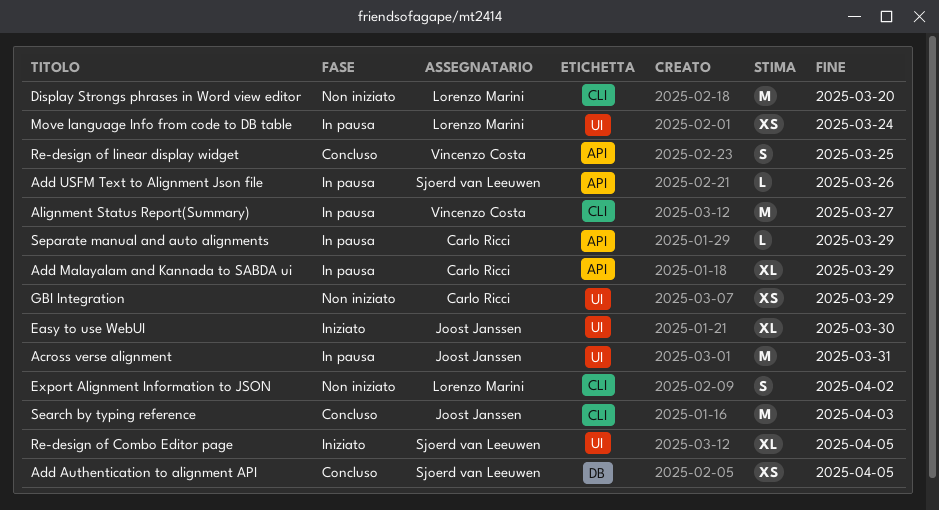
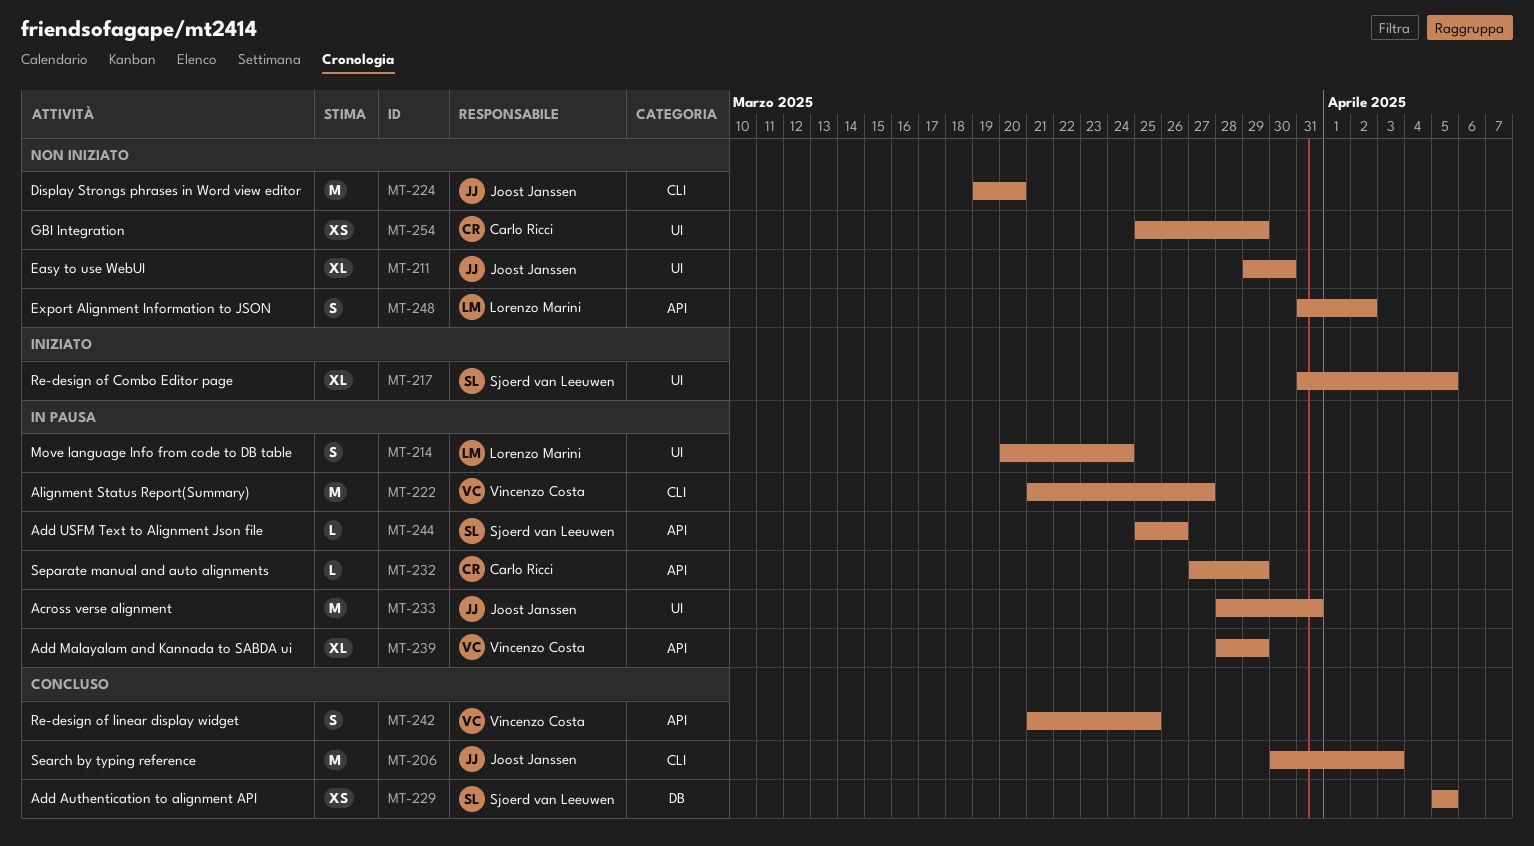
Add Malayalam and Kannada to SABDA ui, owner: Carlo Ricci -> Vincenzo Costa
Display Strongs phrases in Word view editor, owner: Lorenzo Marini -> Joost Janssen
Easy to use WebUI, status: Iniziato -> Non iniziato
Export Alignment Information to JSON, label: CLI -> API
Move language Info from code to DB table, estimate: XS -> S

